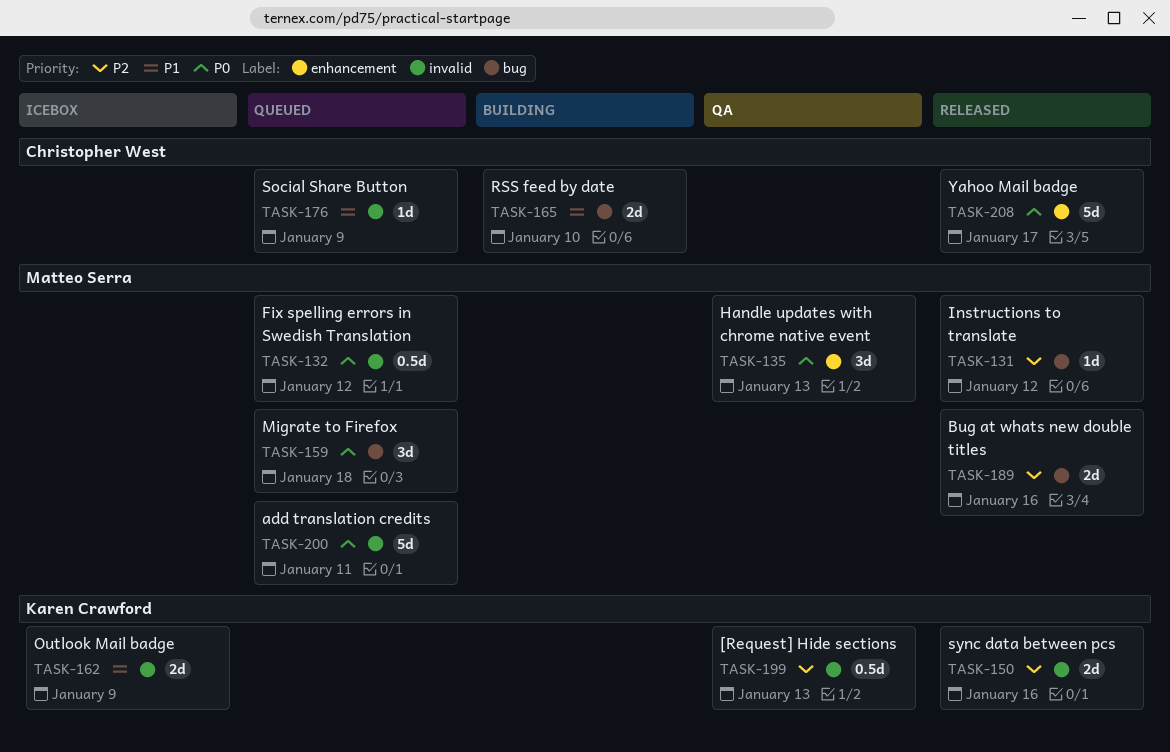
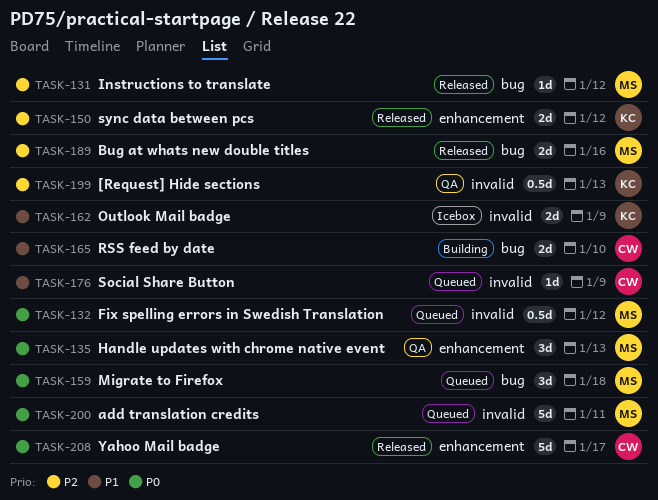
TASK-150, label: invalid -> enhancement
TASK-150, due: Jan 16 -> Jan 12

